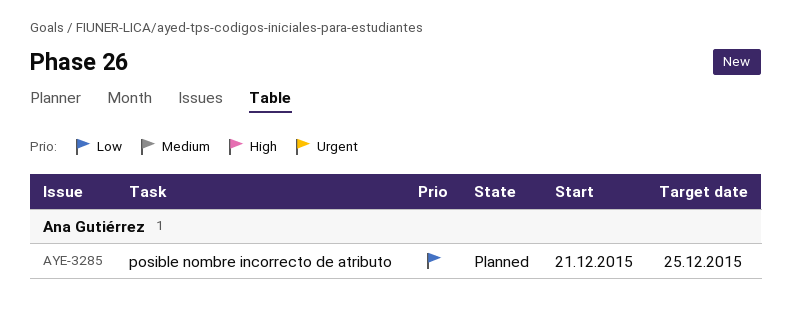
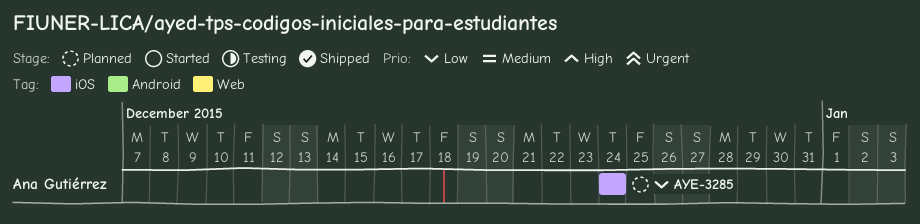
AYE-3285, start: Dec 21 -> Dec 24
AYE-3285, due: Dec 25 -> Dec 24

